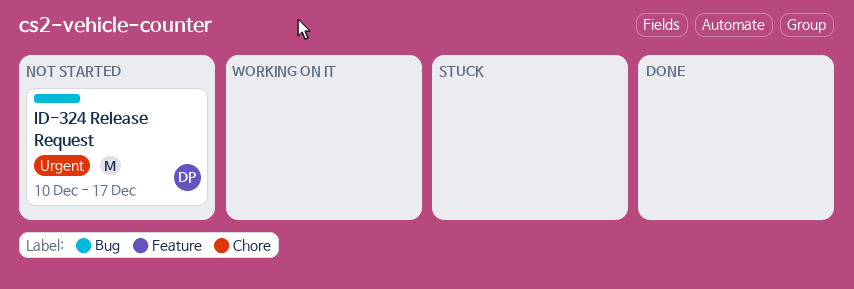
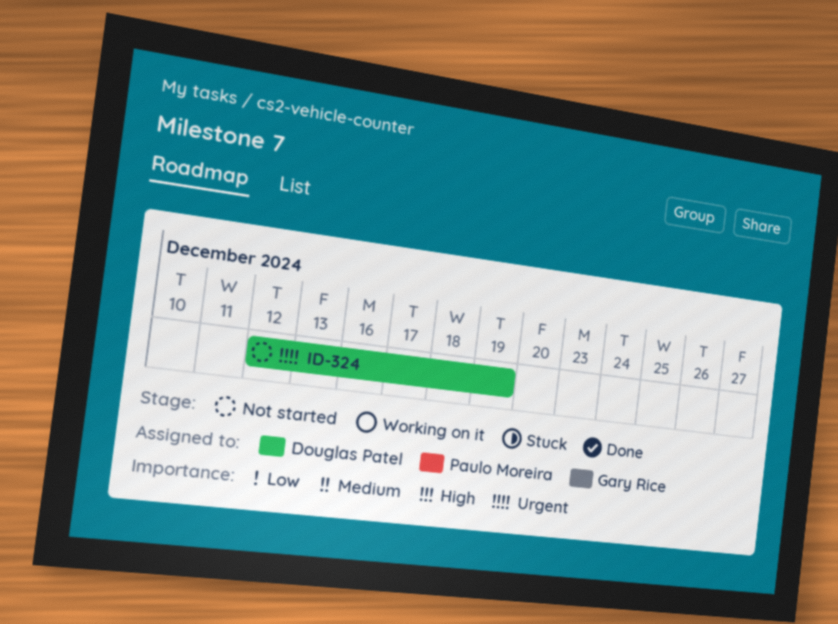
ID-324, start: Dec 10 -> Dec 12
ID-324, due: Dec 17 -> Dec 19

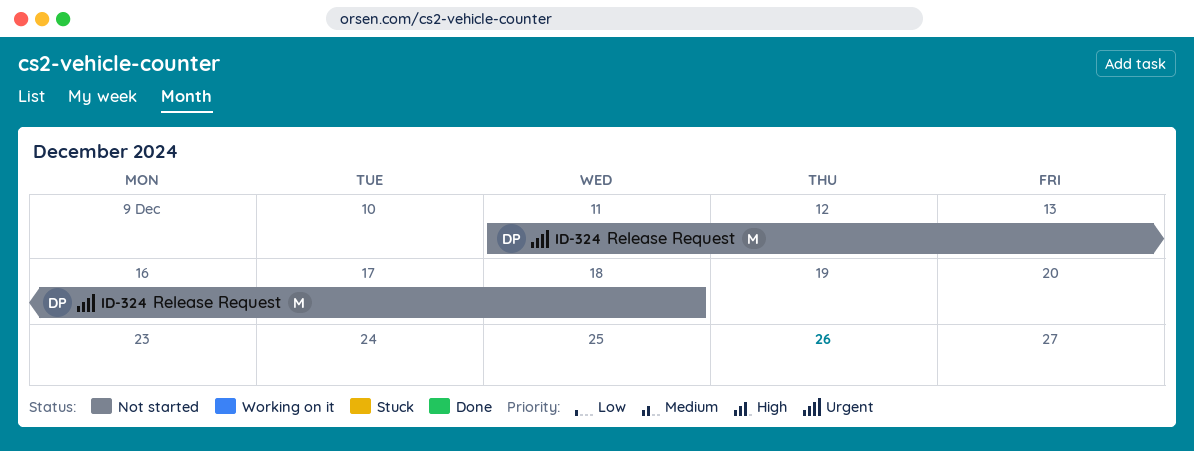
ID-324, start: Dec 12 -> Dec 11
ID-324, due: Dec 19 -> Dec 18

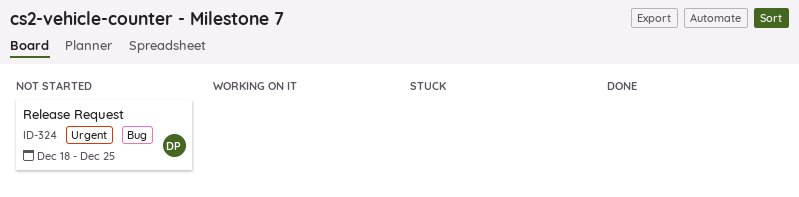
ID-324, start: Dec 11 -> Dec 18
ID-324, due: Dec 18 -> Dec 25

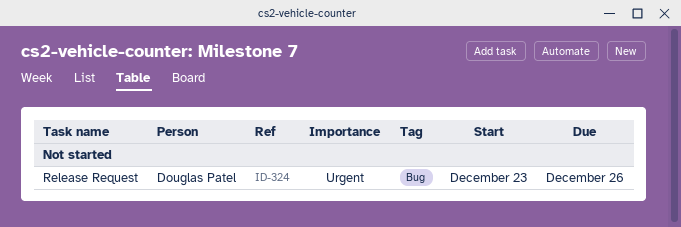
ID-324, start: Dec 18 -> Dec 23
ID-324, due: Dec 25 -> Dec 26

